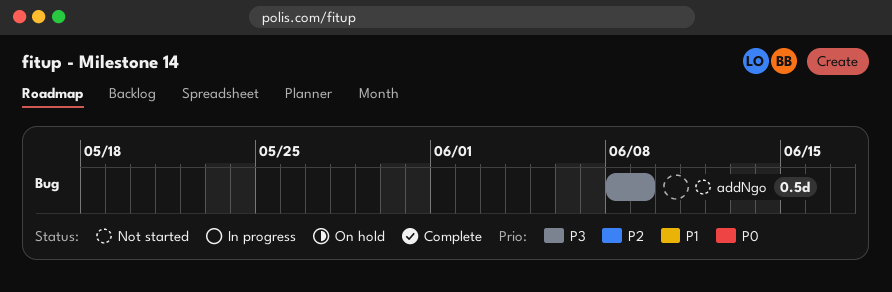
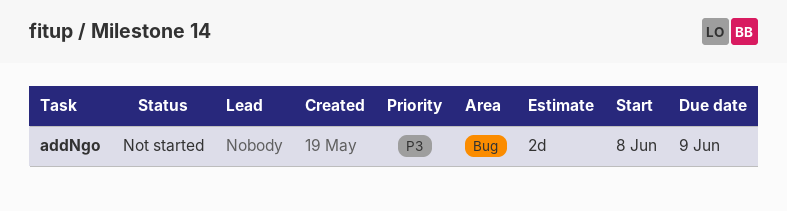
addNgo, estimate: 0.5d -> 2d

